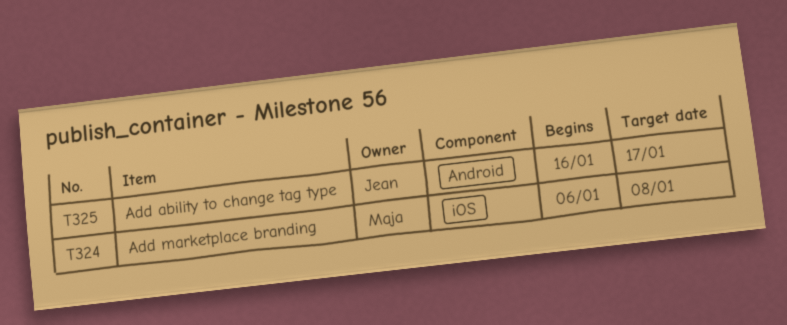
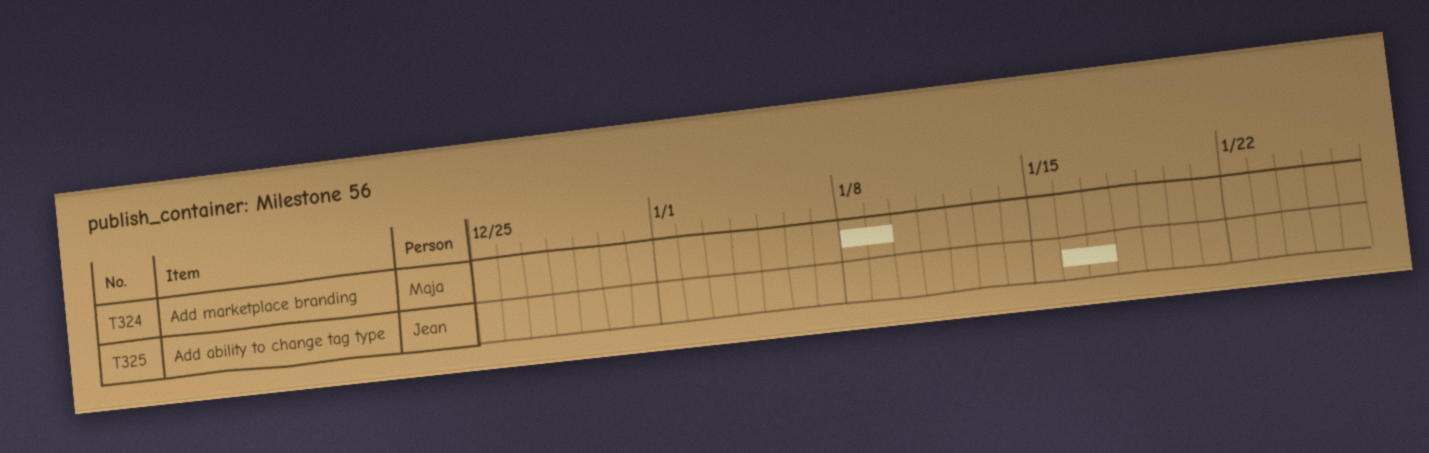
T324, start: Jan 6 -> Jan 8
T324, due: Jan 8 -> Jan 9

